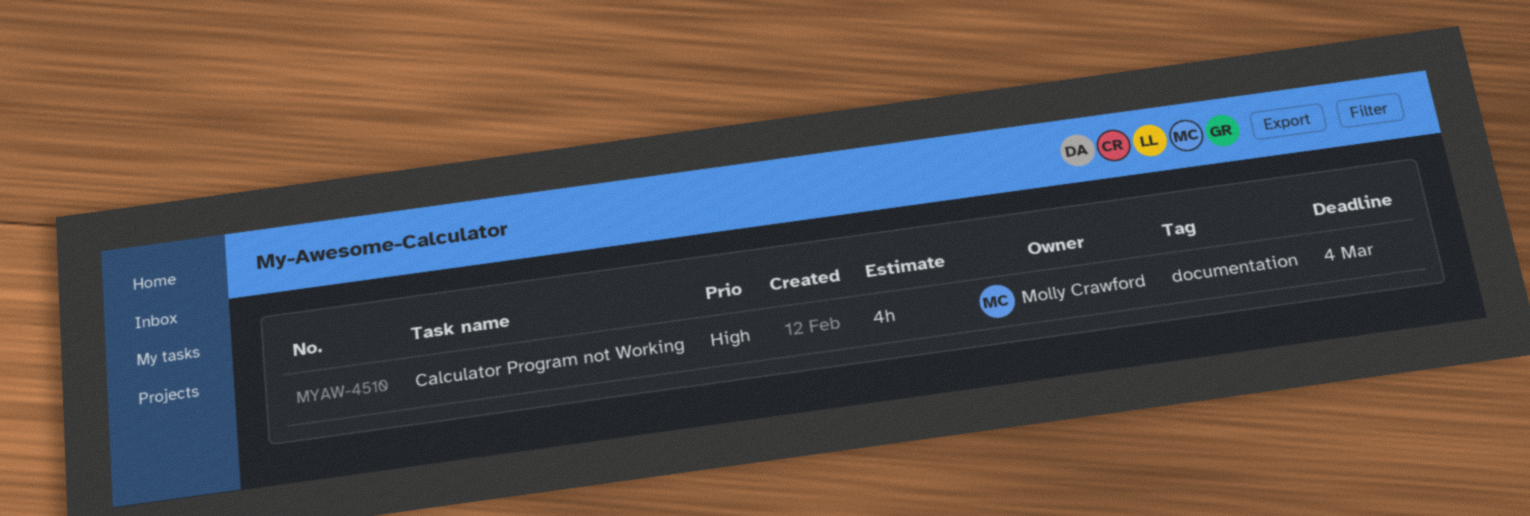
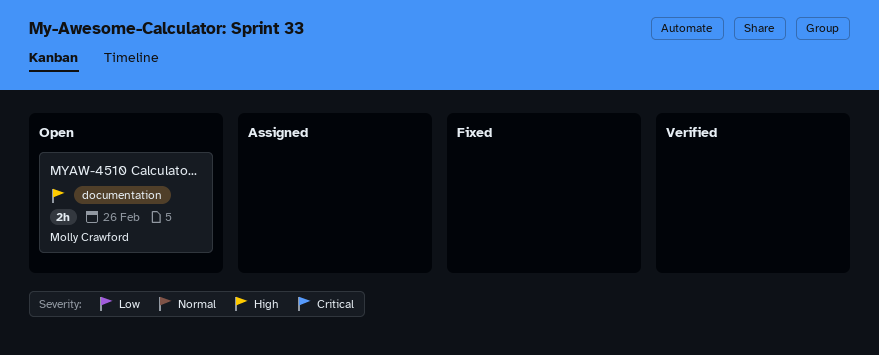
MYAW-4510, estimate: 4h -> 2h
MYAW-4510, due: Mar 4 -> Feb 26

